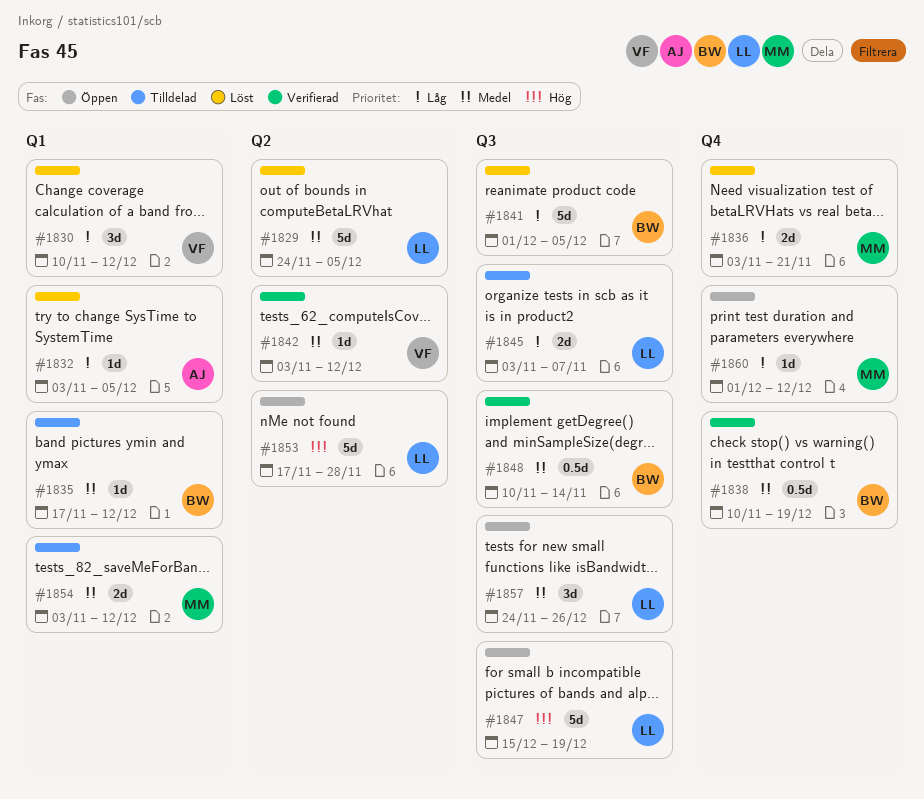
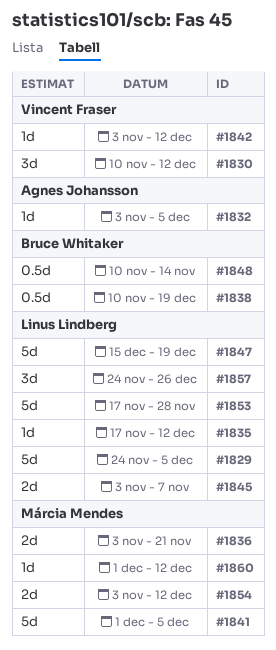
#1835, owner: Bruce Whitaker -> Linus Lindberg
#1841, owner: Bruce Whitaker -> Márcia Mendes

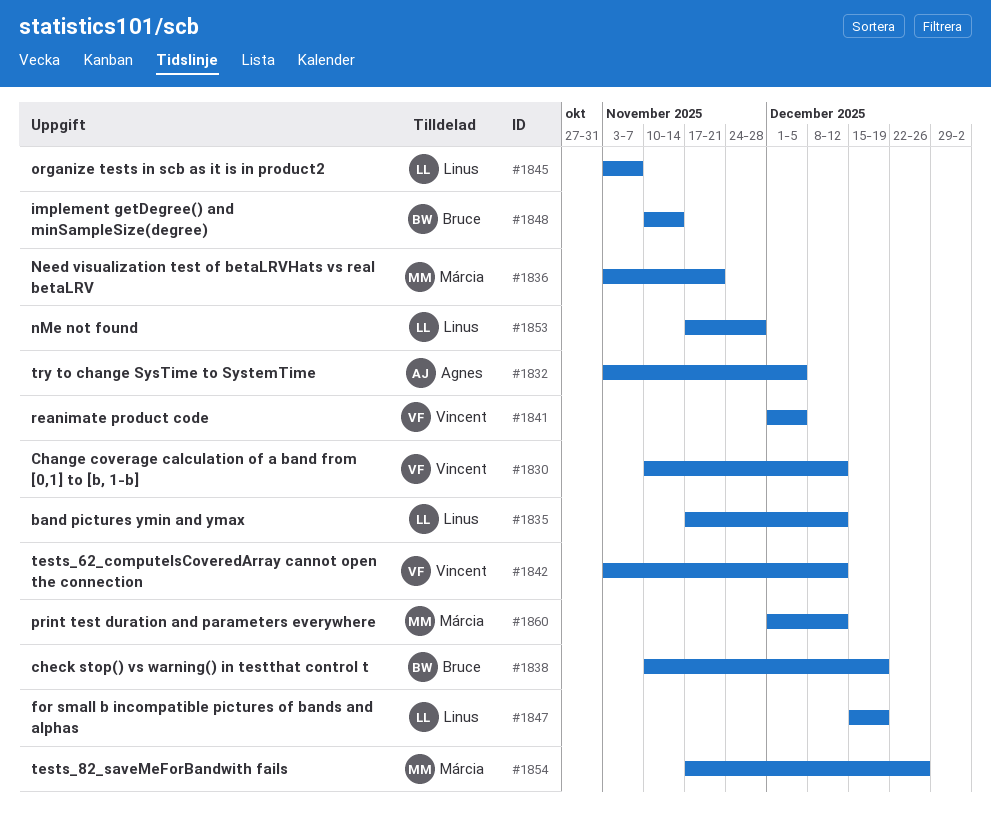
#1829: present -> none
#1841, owner: Márcia Mendes -> Vincent Fraser
#1854, start: Nov 3 -> Nov 17
#1854, due: Dec 12 -> Dec 26
#1857: present -> none

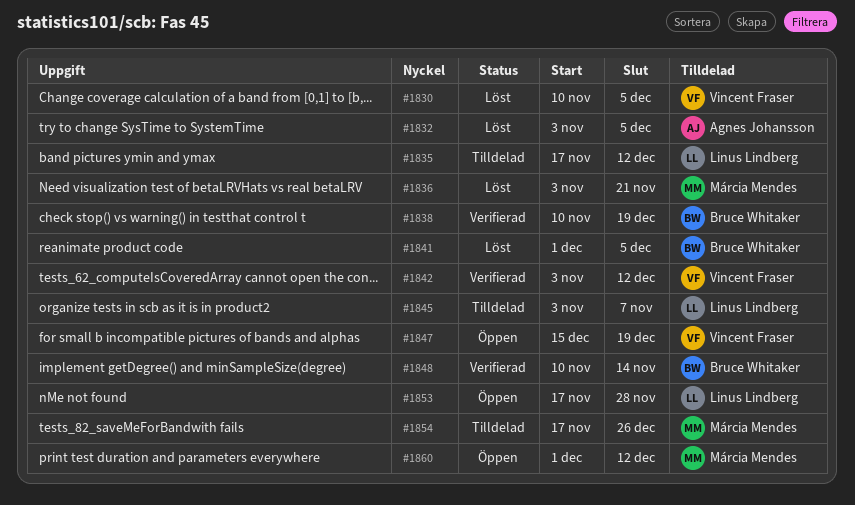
#1830, due: Dec 12 -> Dec 5
#1841, owner: Vincent Fraser -> Bruce Whitaker
#1847, owner: Linus Lindberg -> Vincent Fraser

